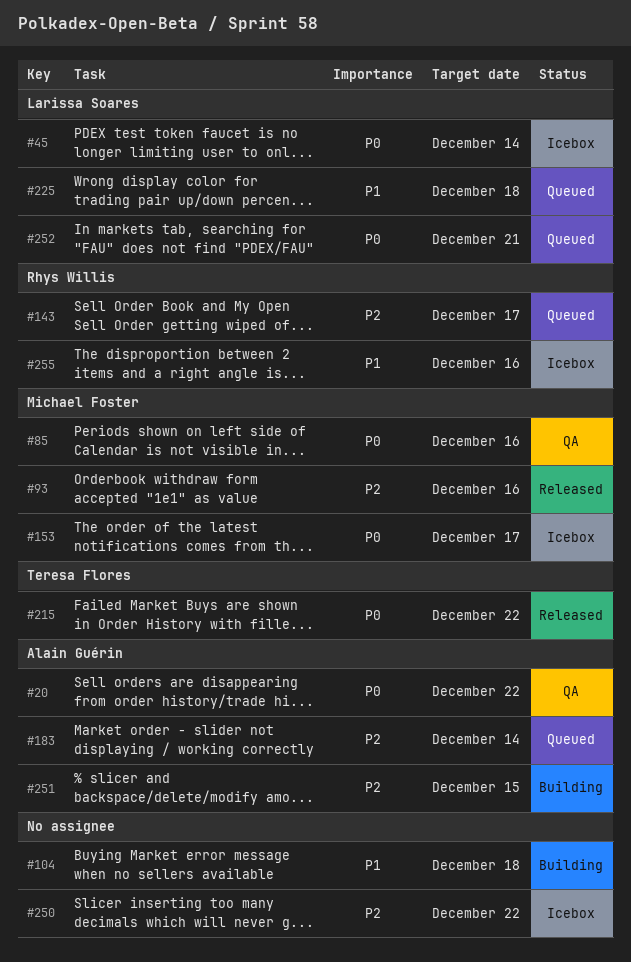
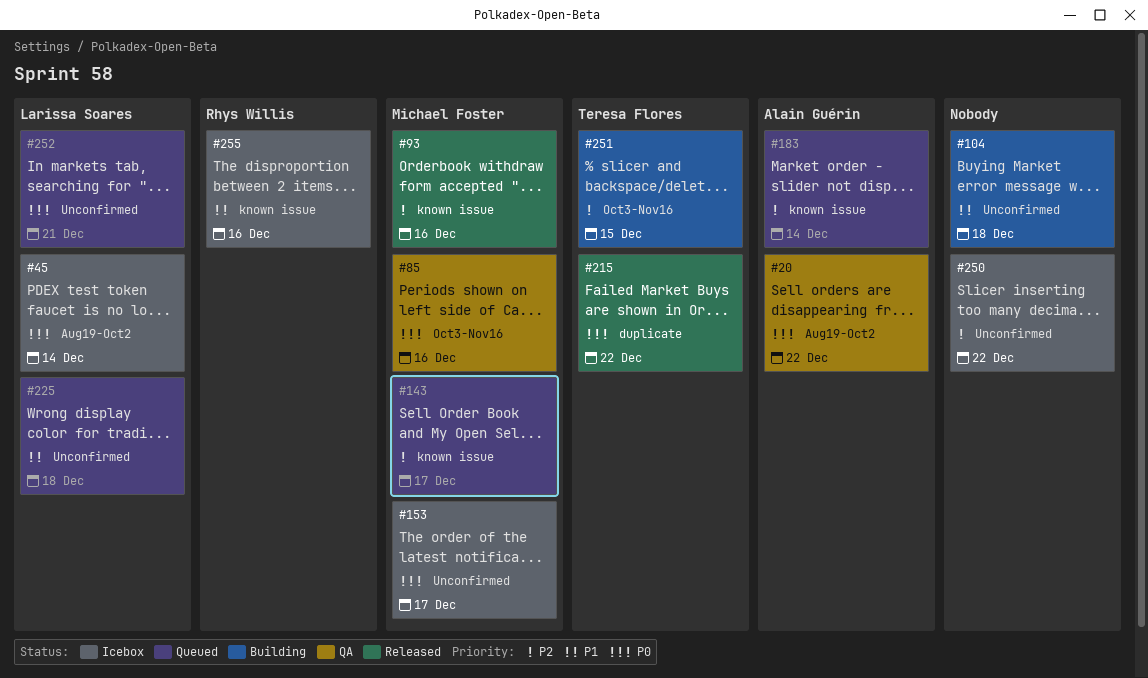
#143, owner: Rhys Willis -> Michael Foster
#251, owner: Alain Guérin -> Teresa Flores

